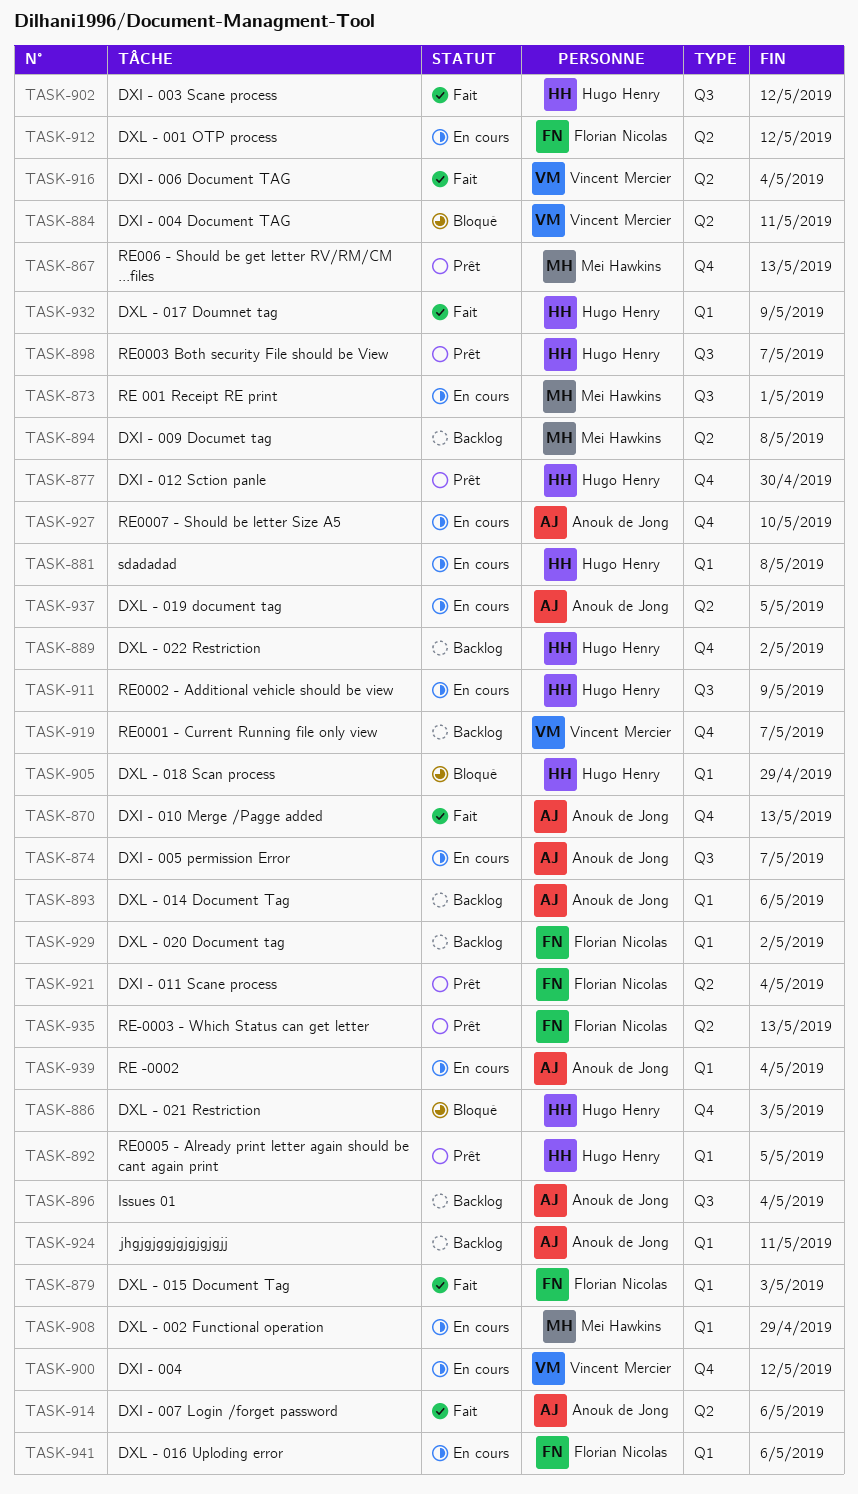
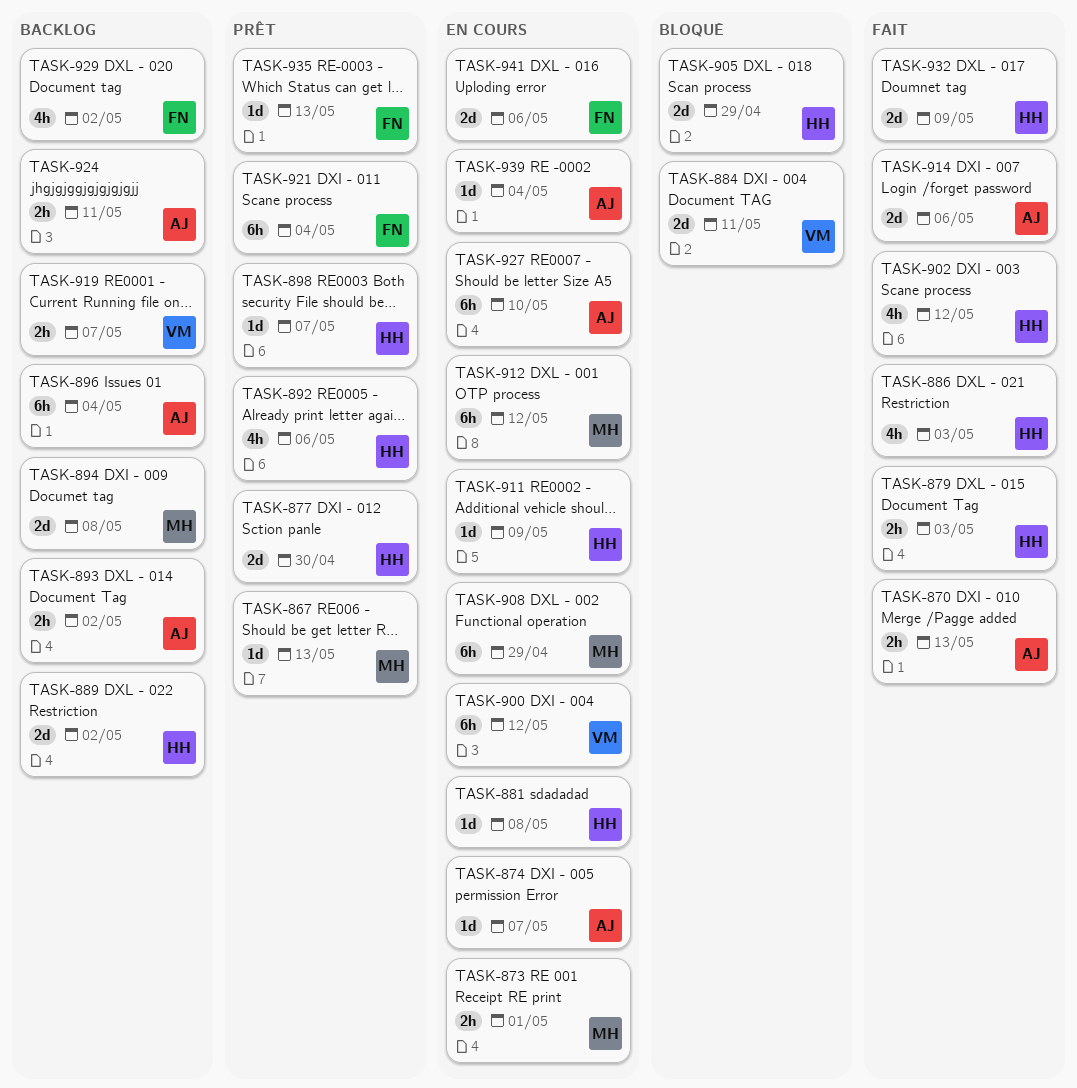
TASK-879, owner: Florian Nicolas -> Hugo Henry
TASK-886, status: Bloqué -> Fait
TASK-892, due: May 5 -> May 6
TASK-893, due: May 6 -> May 2
TASK-912, owner: Florian Nicolas -> Mei Hawkins
TASK-916: present -> none
TASK-937: present -> none

